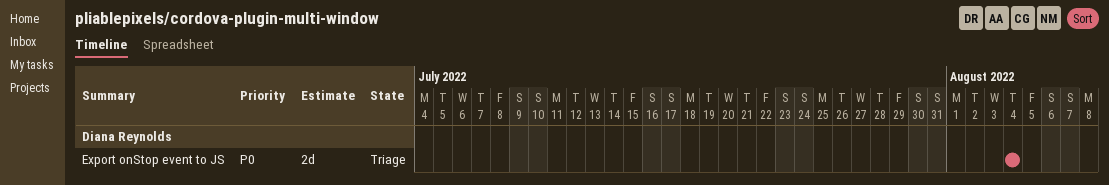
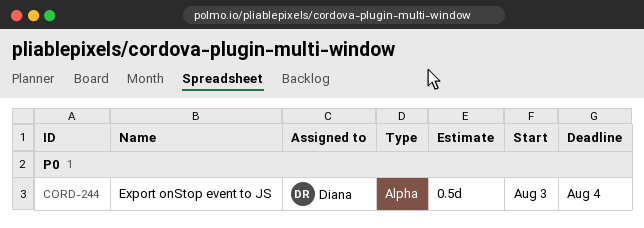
Export onStop event to JS, estimate: 2d -> 0.5d
Export onStop event to JS, start: Aug 4 -> Aug 3

